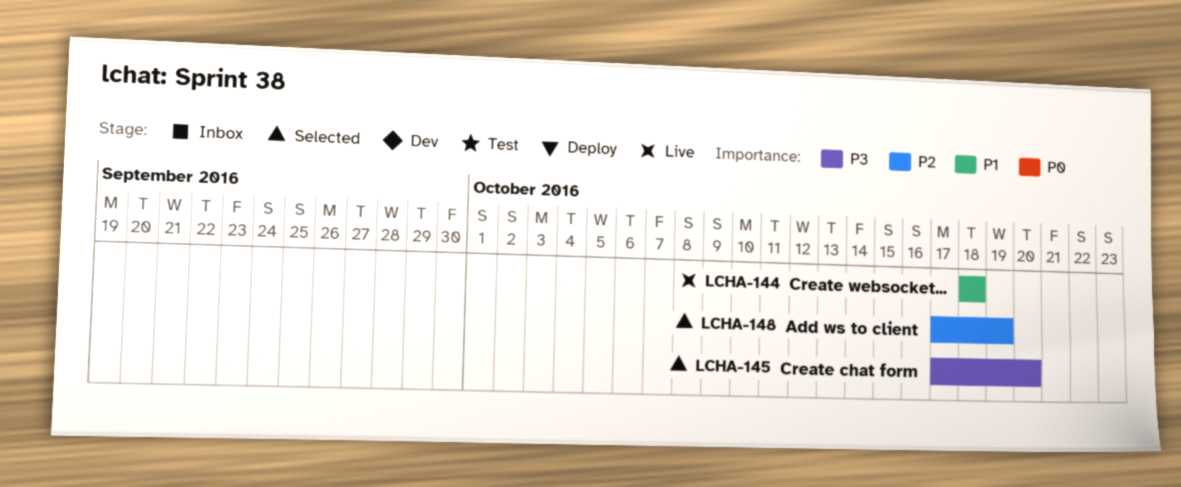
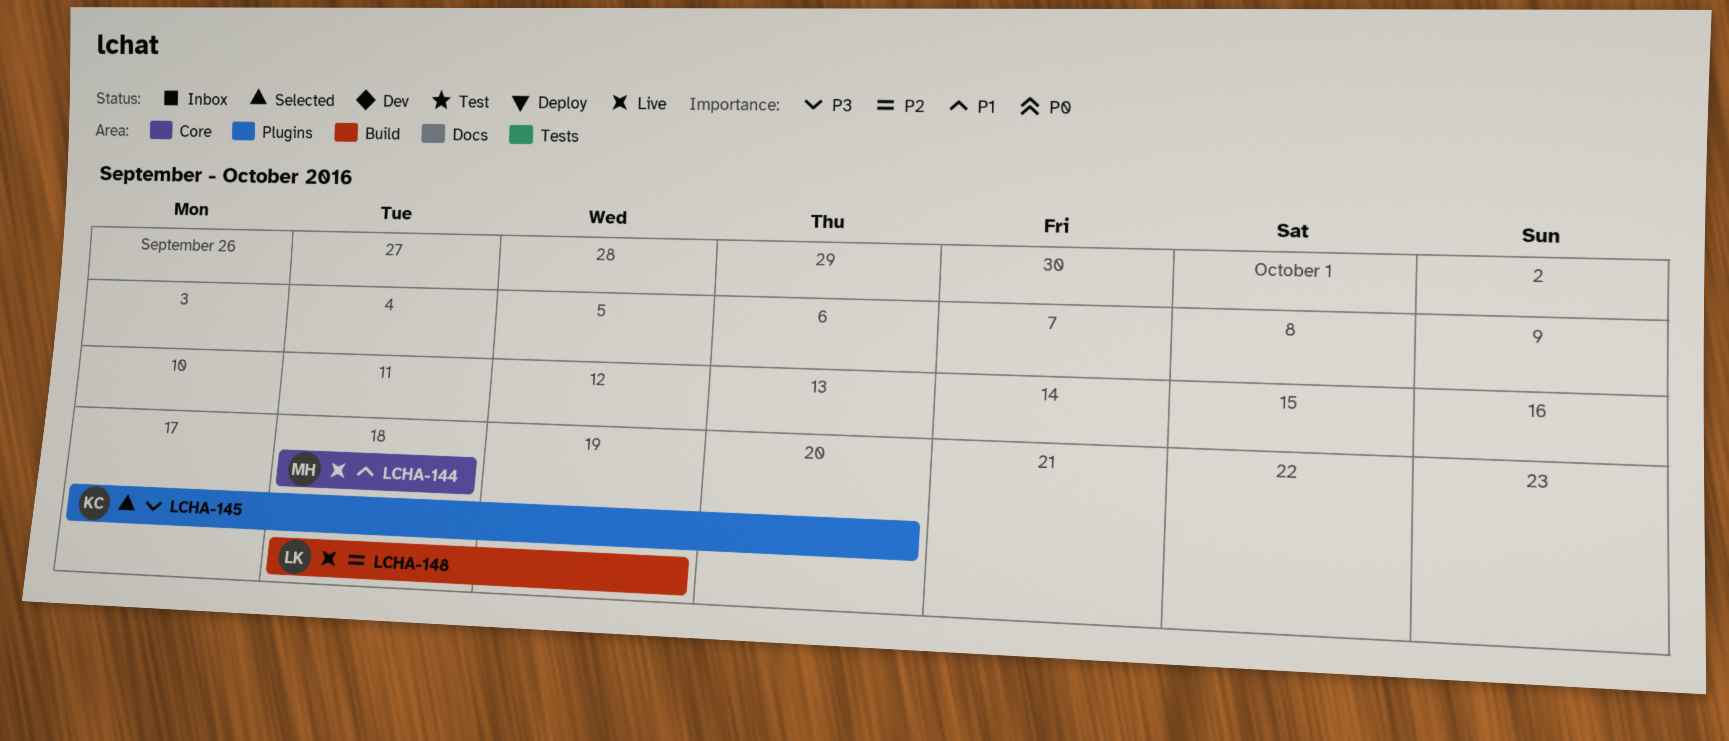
LCHA-148, status: Selected -> Live
LCHA-148, start: Oct 17 -> Oct 18

